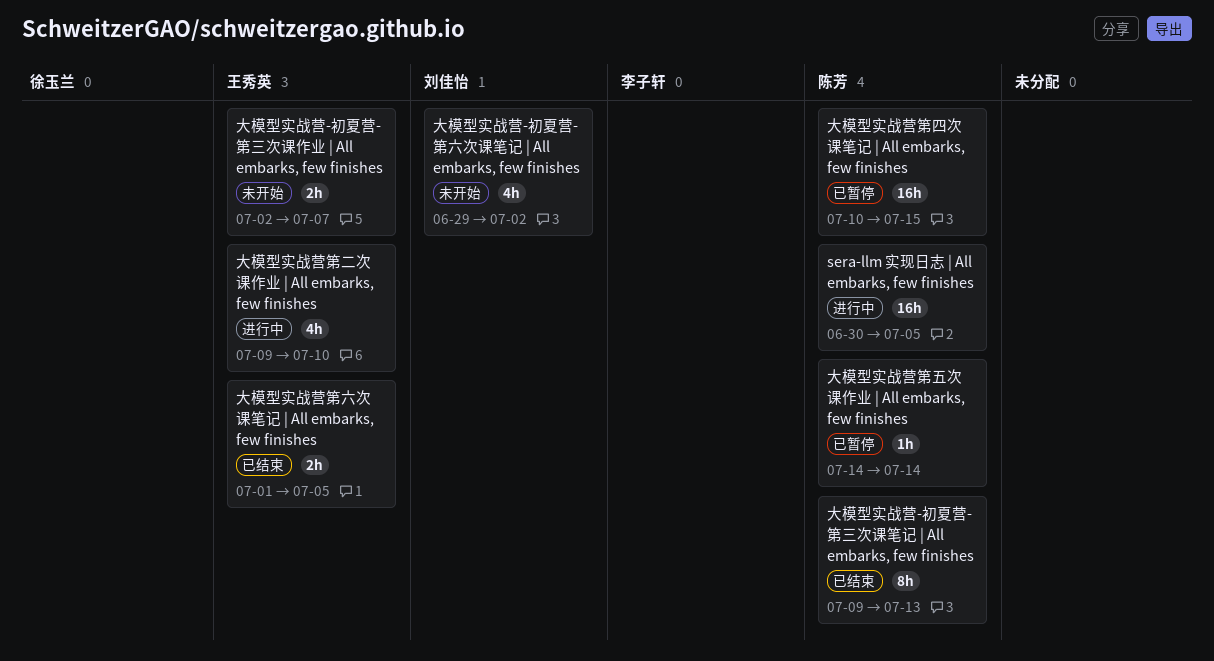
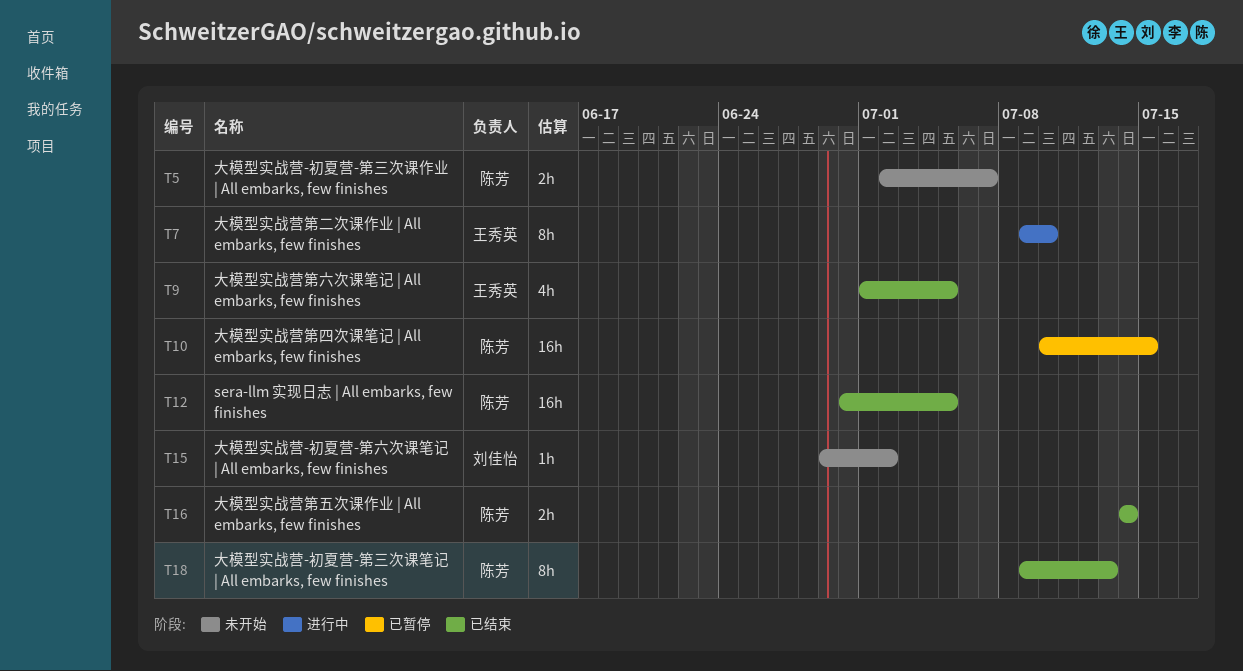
sera-llm 实现日志 | All embarks, few finishes, status: 进行中 -> 已结束
大模型实战营-初夏营-第三次课作业 | All embarks, few finishes, owner: 王秀英 -> 陈芳
大模型实战营-初夏营-第六次课笔记 | All embarks, few finishes, estimate: 4h -> 1h
大模型实战营第二次课作业 | All embarks, few finishes, estimate: 4h -> 8h
大模型实战营第五次课作业 | All embarks, few finishes, status: 已暂停 -> 已结束
大模型实战营第五次课作业 | All embarks, few finishes, estimate: 1h -> 2h
大模型实战营第六次课笔记 | All embarks, few finishes, estimate: 2h -> 4h

